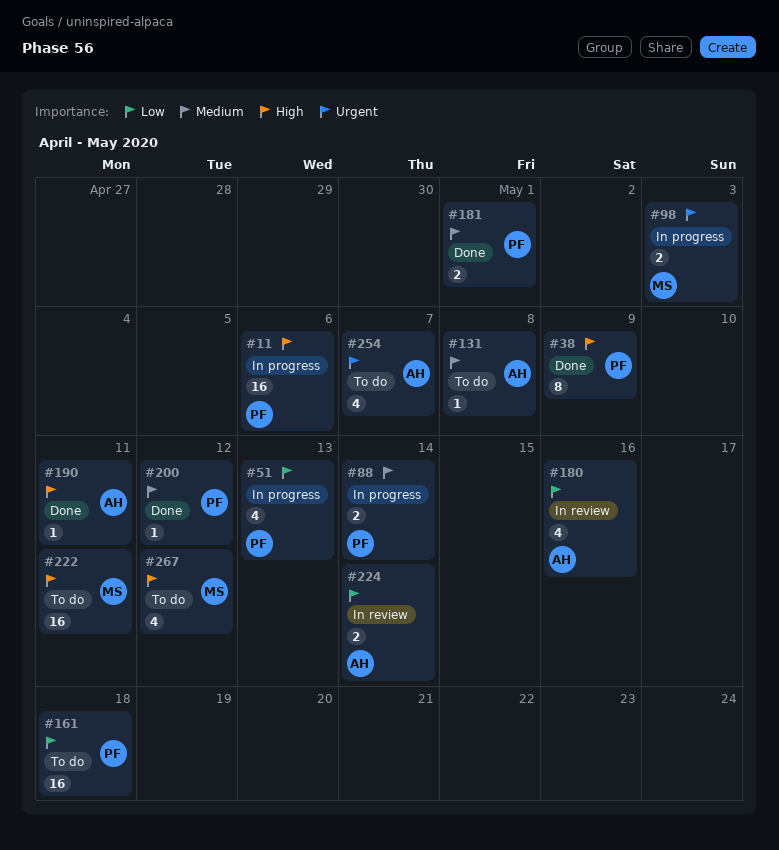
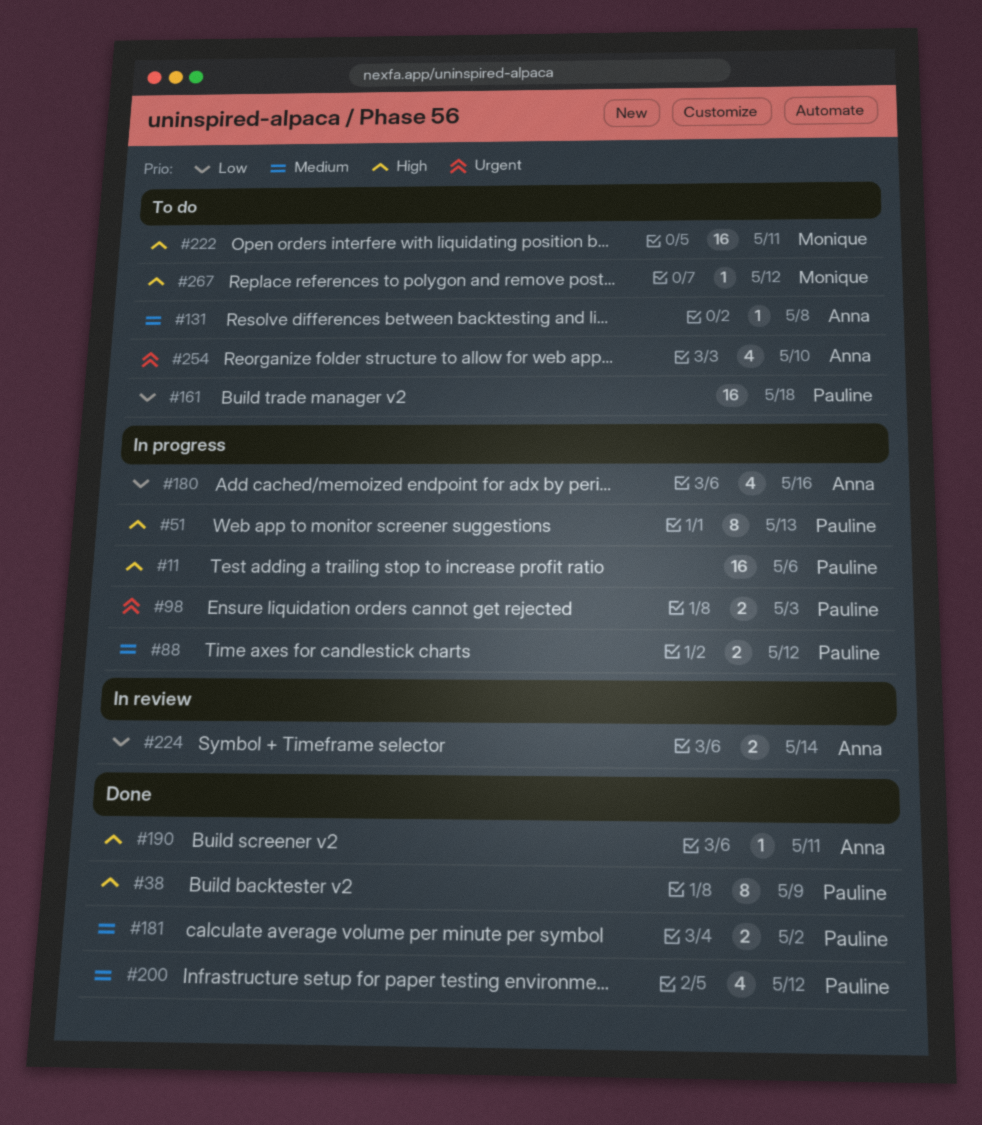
#51, priority: Low -> High
#51, estimate: 4 -> 8
#88, due: May 14 -> May 12
#98, owner: Monique -> Pauline
#180, status: In review -> In progress
#181, due: May 1 -> May 2
#200, estimate: 1 -> 4
#254, due: May 7 -> May 10
#267, estimate: 4 -> 1

